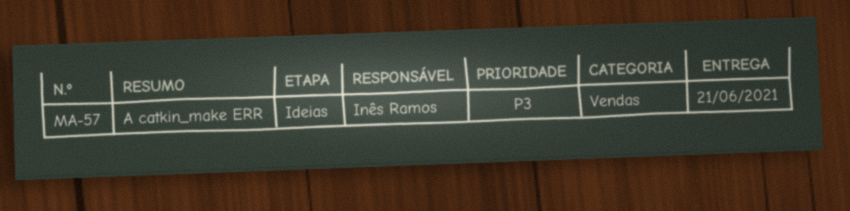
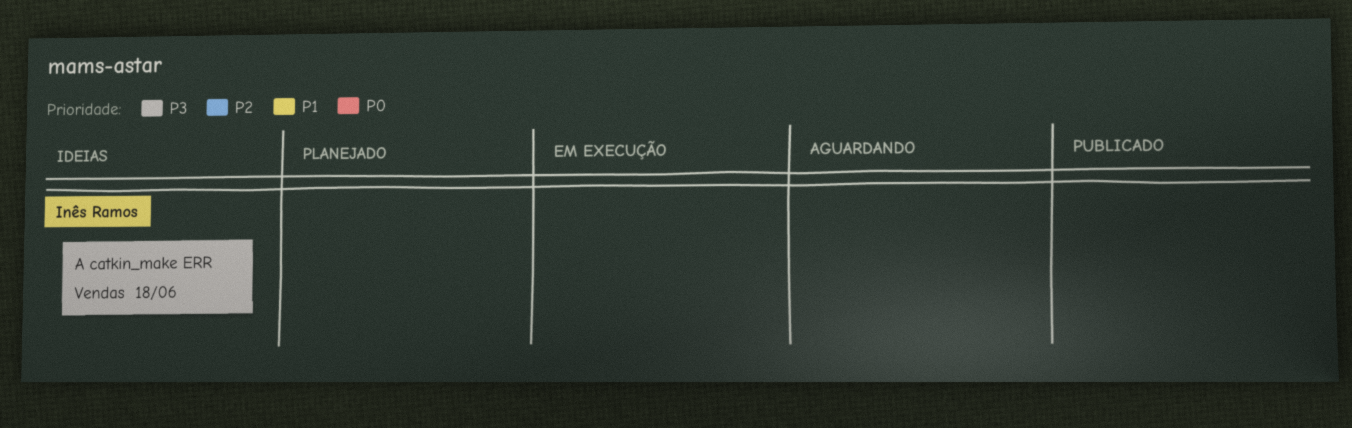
A catkin_make ERR, due: Jun 21 -> Jun 18

